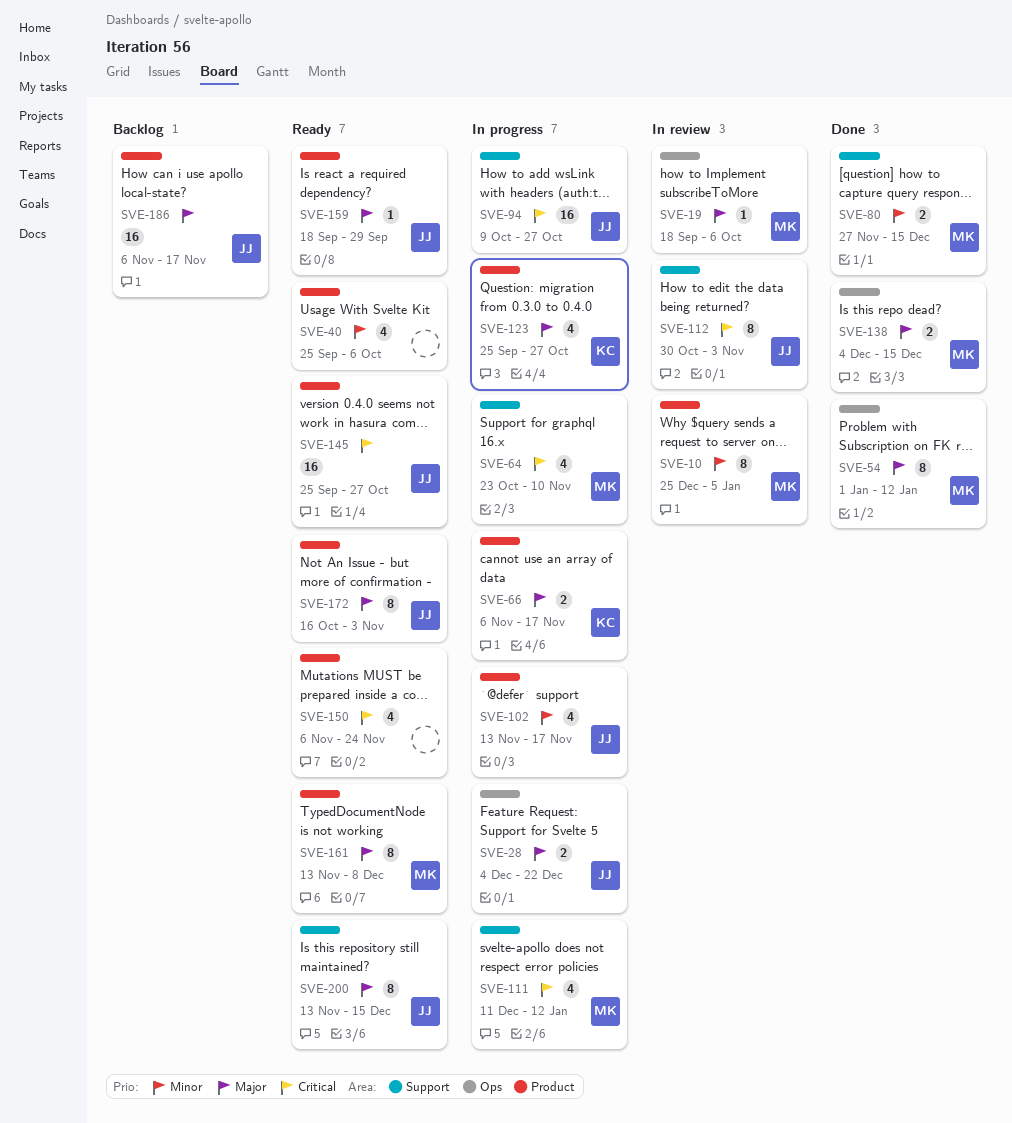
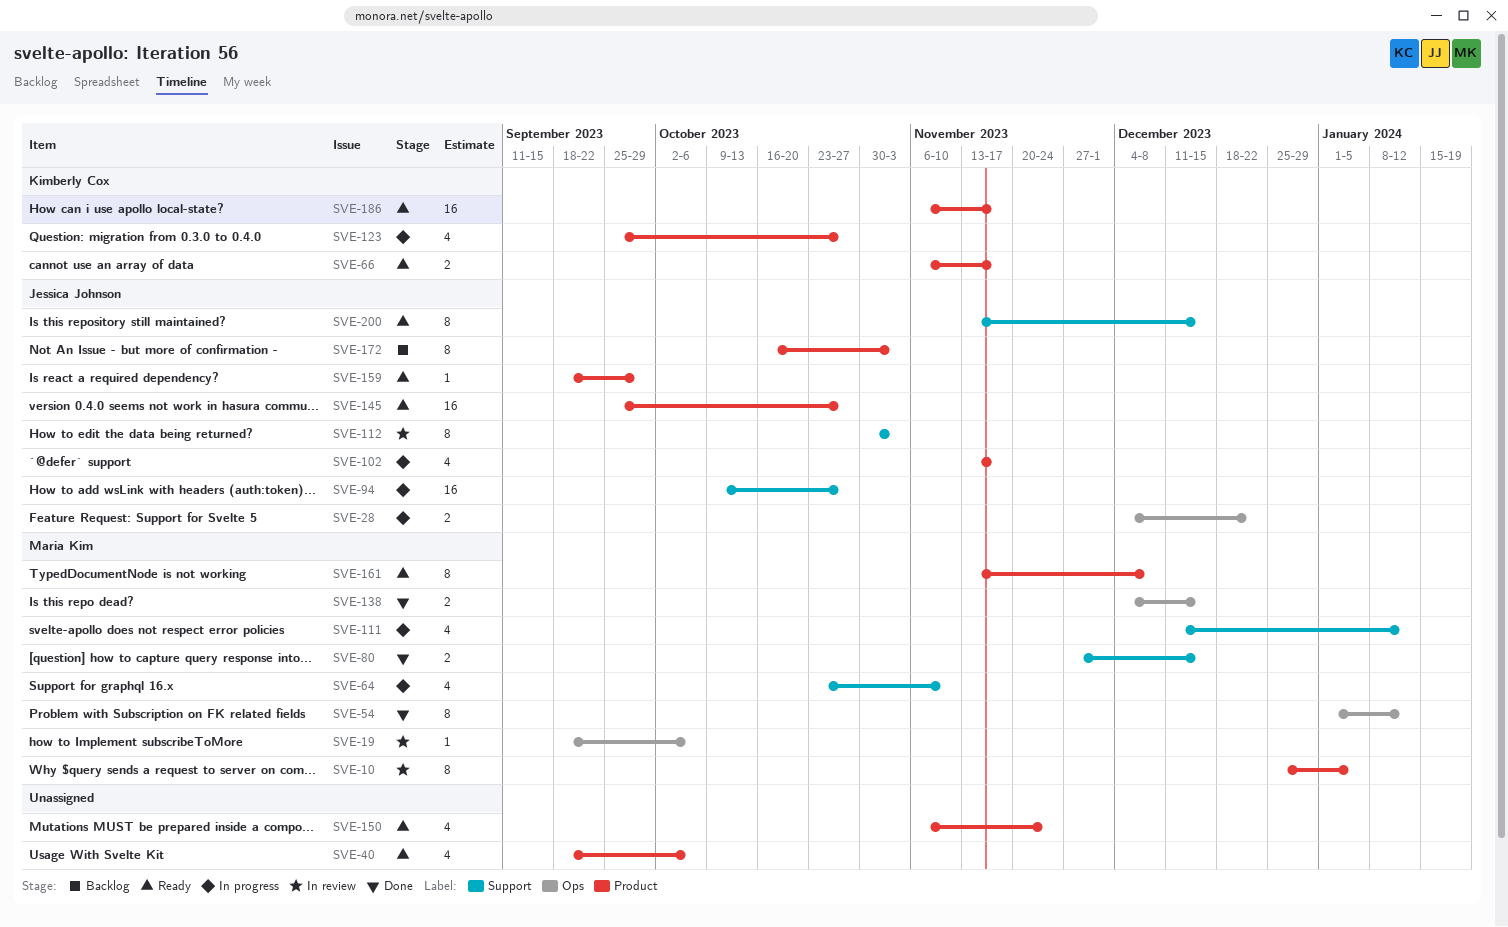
SVE-40, start: Sep 25 -> Sep 18
SVE-66, status: In progress -> Ready
SVE-172, status: Ready -> Backlog
SVE-186, status: Backlog -> Ready
SVE-186, owner: Jessica Johnson -> Kimberly Cox

